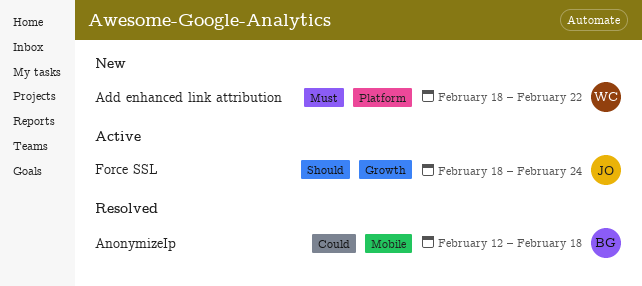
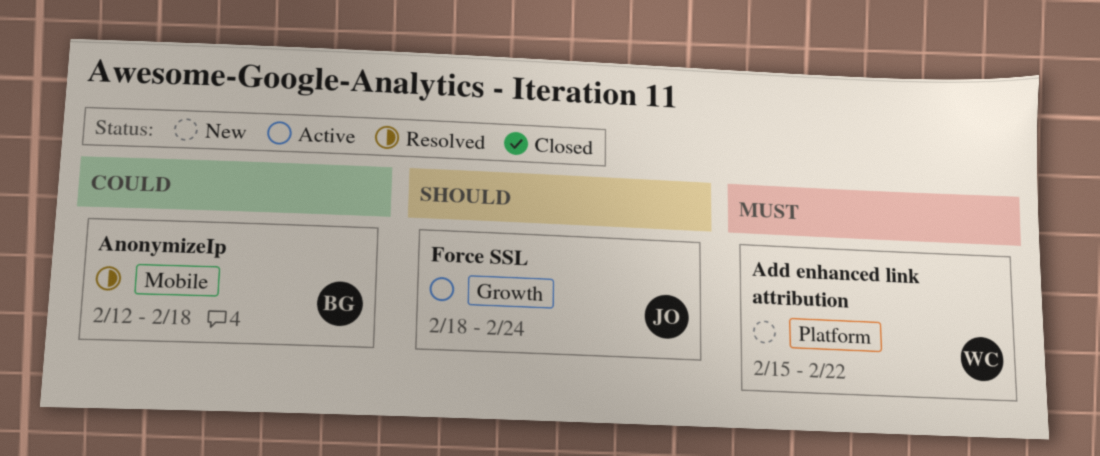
Add enhanced link attribution, start: Feb 18 -> Feb 15

